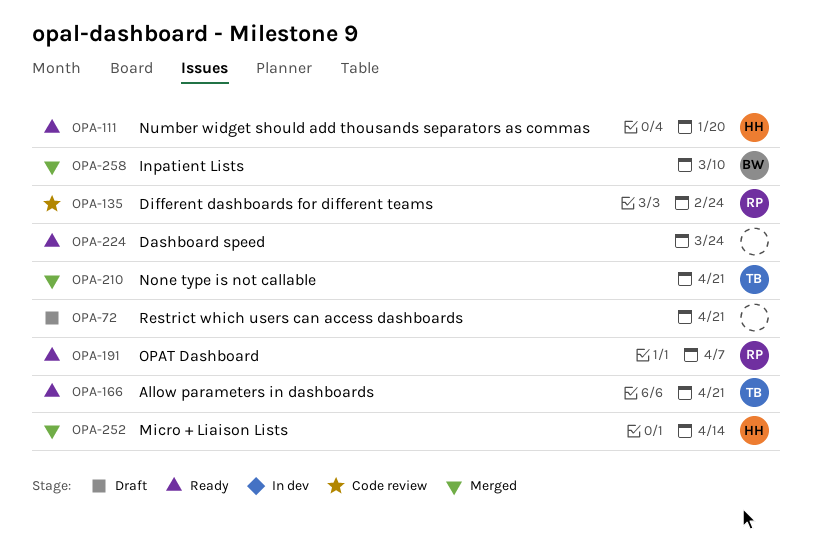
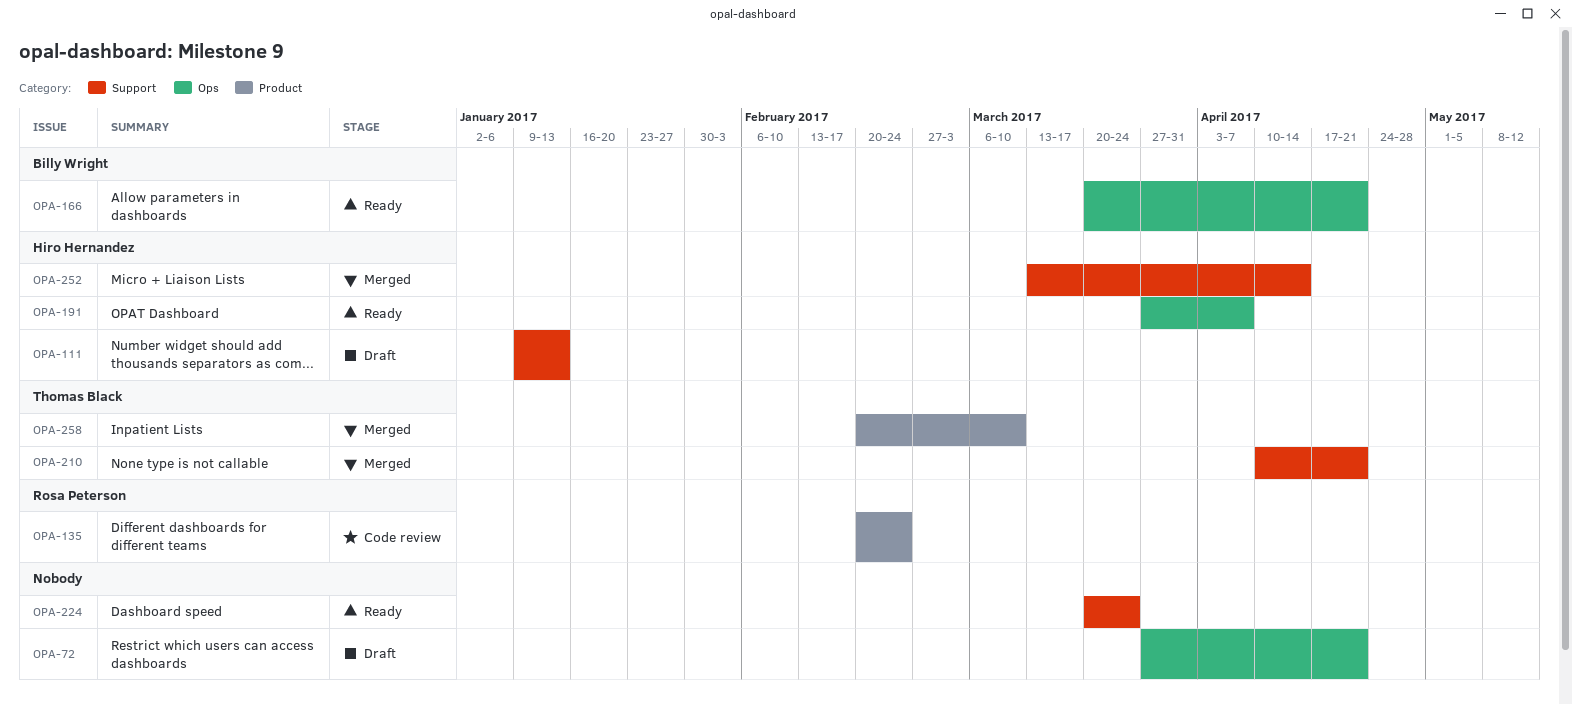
OPA-111, status: Ready -> Draft
OPA-111, due: Jan 20 -> Jan 13
OPA-166, owner: Thomas Black -> Billy Wright
OPA-191, owner: Rosa Peterson -> Hiro Hernandez
OPA-258, owner: Billy Wright -> Thomas Black

